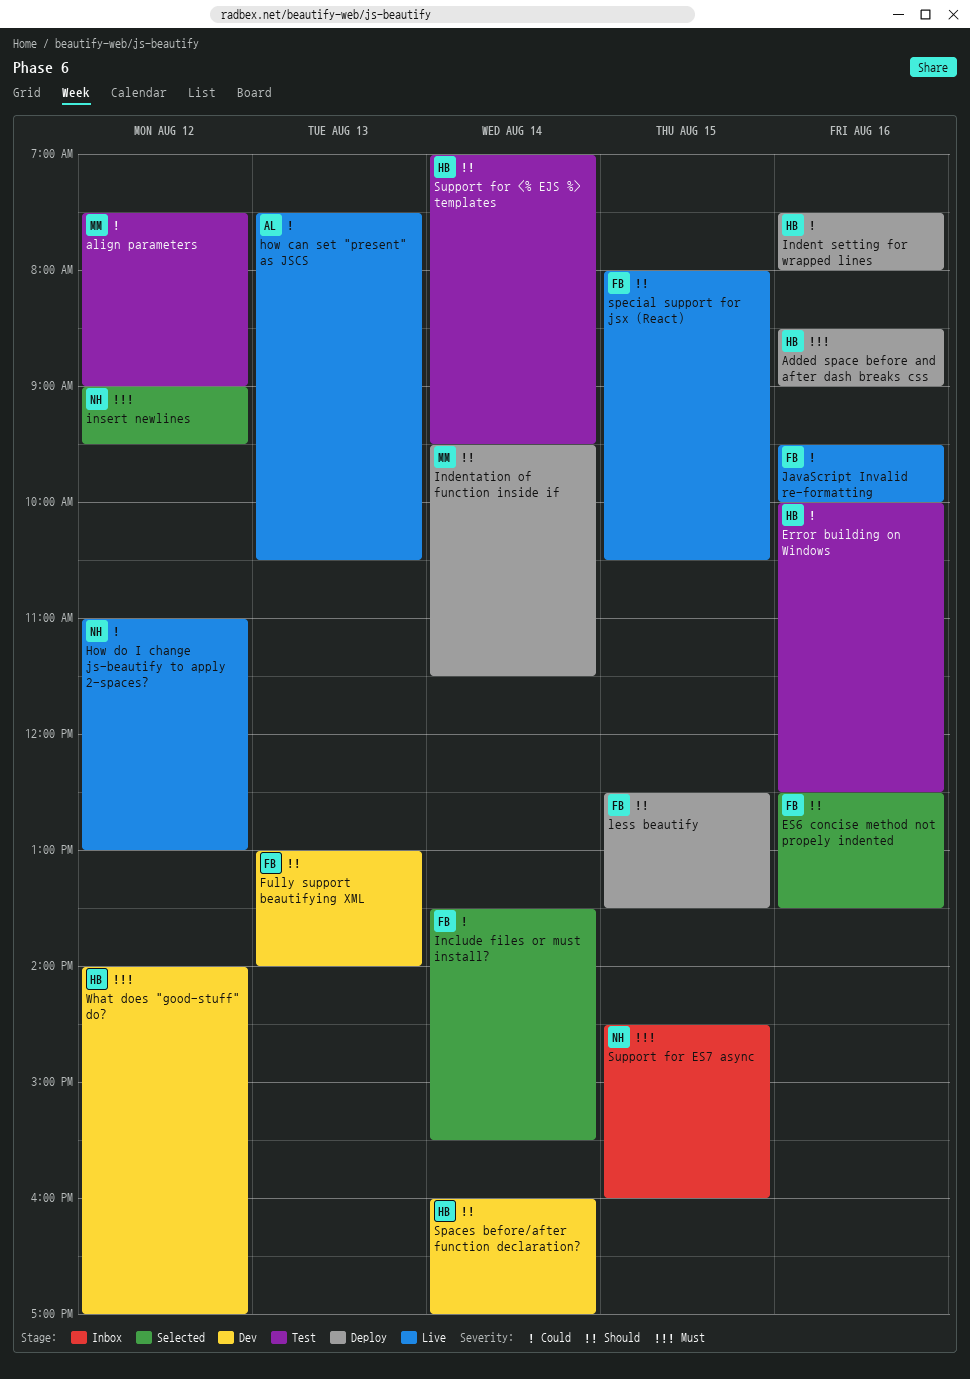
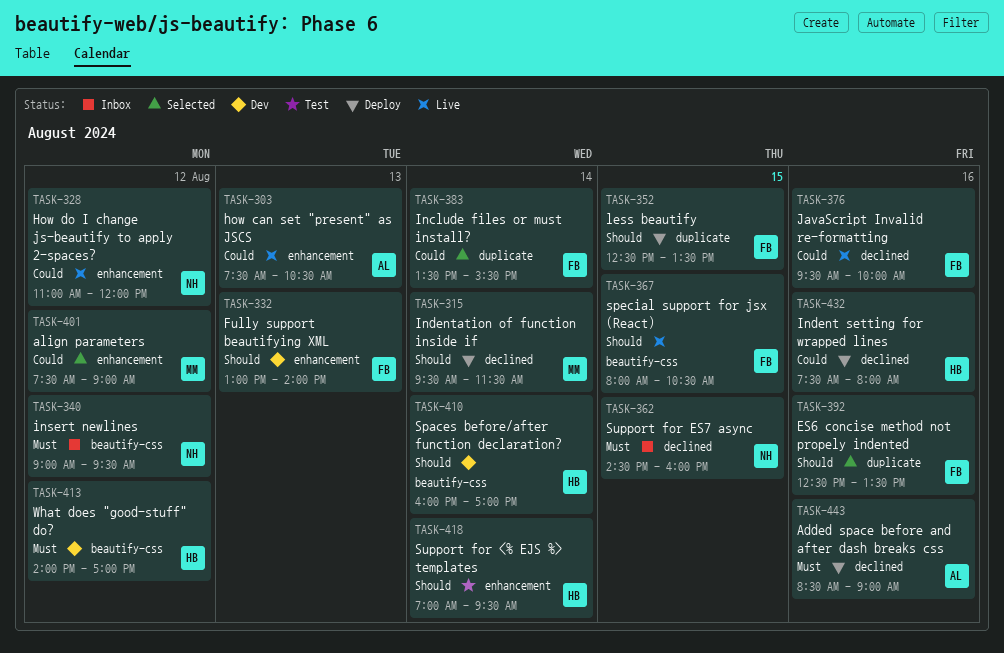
Added space before and after dash breaks css, owner: HB -> AL
align parameters, status: Test -> Selected
Error building on Windows: present -> none
How do I change js-beautify to apply 2-spaces?, ends: 13:00 -> 12:00
insert newlines, status: Selected -> Inbox

